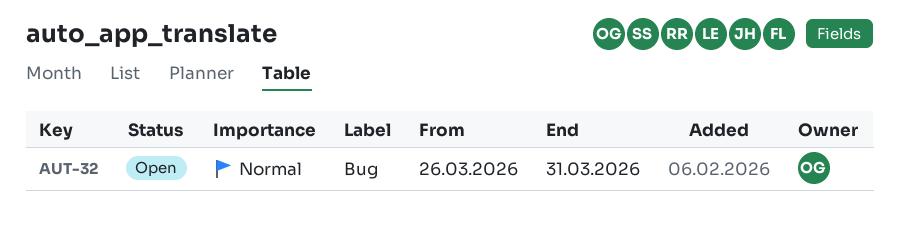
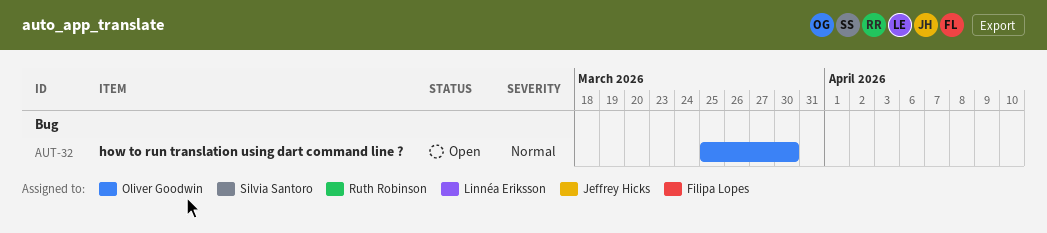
AUT-32, start: Mar 26 -> Mar 25
AUT-32, due: Mar 31 -> Mar 30

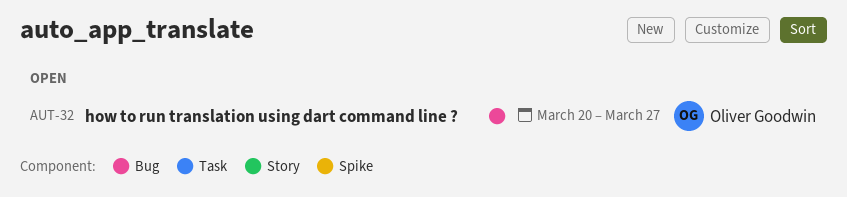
AUT-32, start: Mar 25 -> Mar 20
AUT-32, due: Mar 30 -> Mar 27

